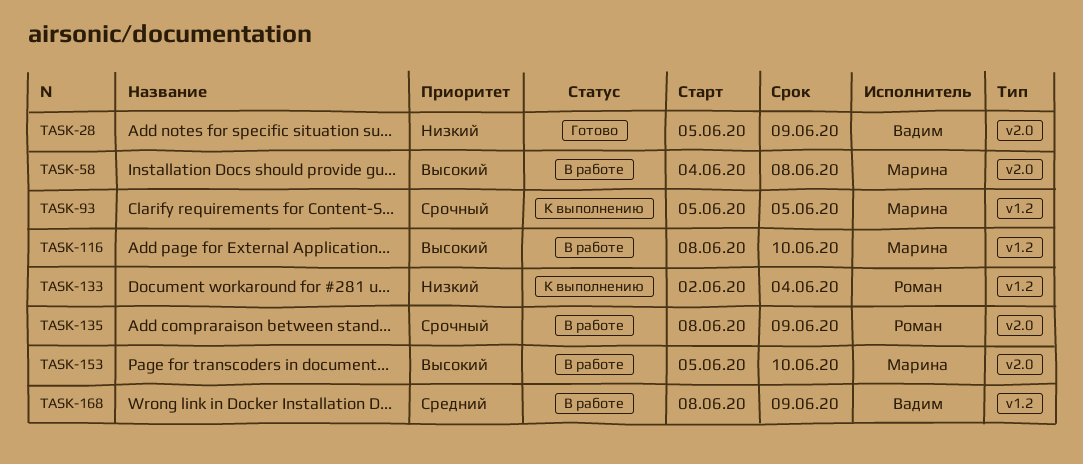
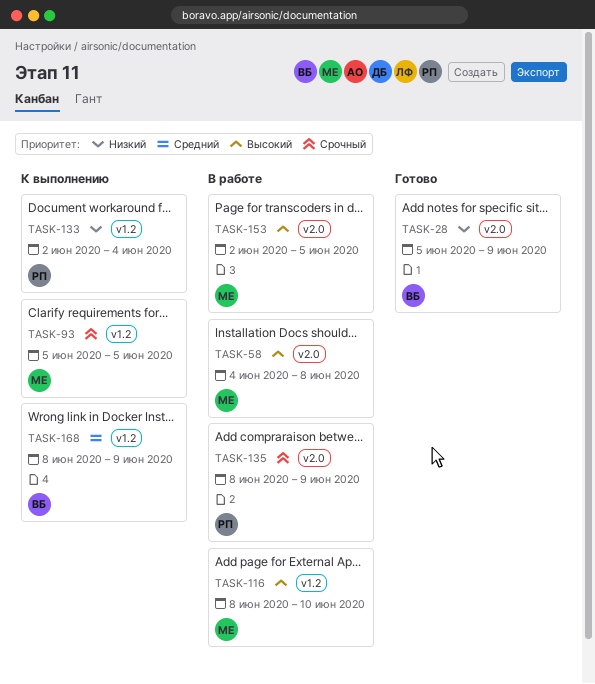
TASK-153, start: Jun 5 -> Jun 2
TASK-153, due: Jun 10 -> Jun 5
TASK-168, status: В работе -> К выполнению

